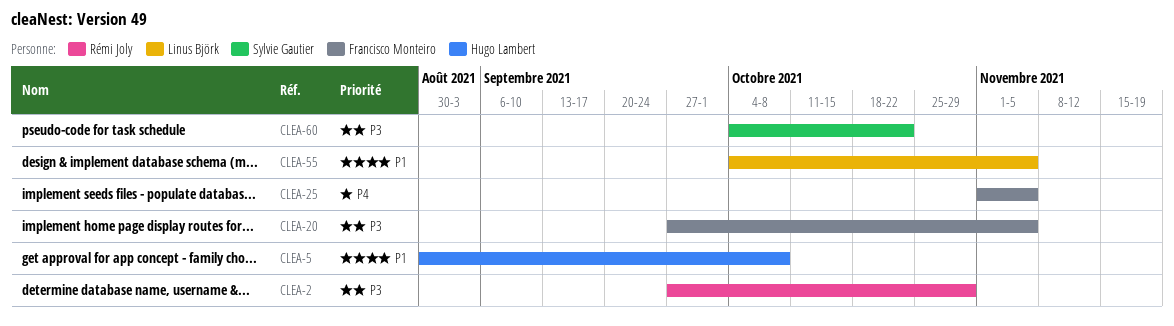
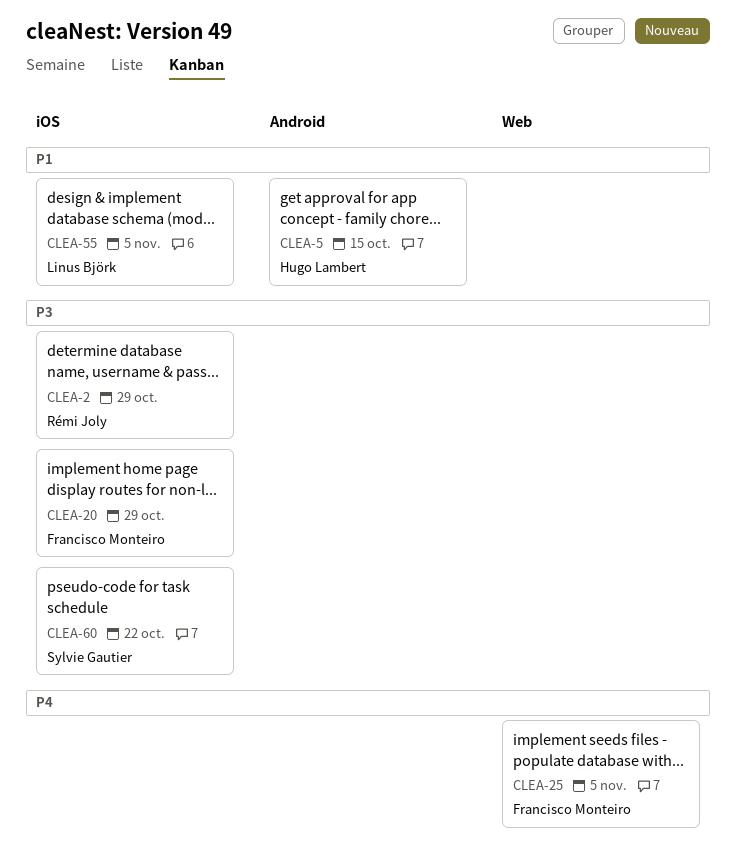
CLEA-5, due: Oct 8 -> Oct 15
CLEA-20, due: Nov 5 -> Oct 29

